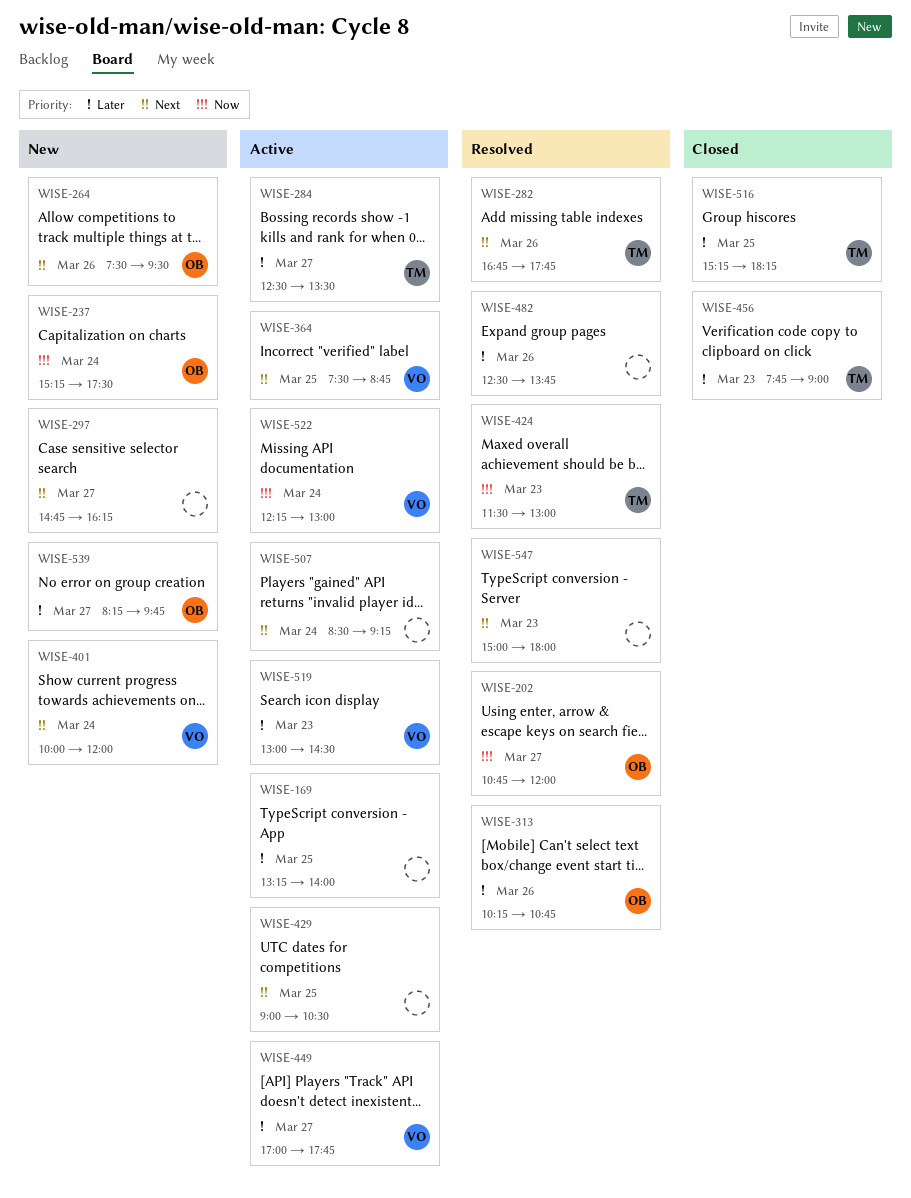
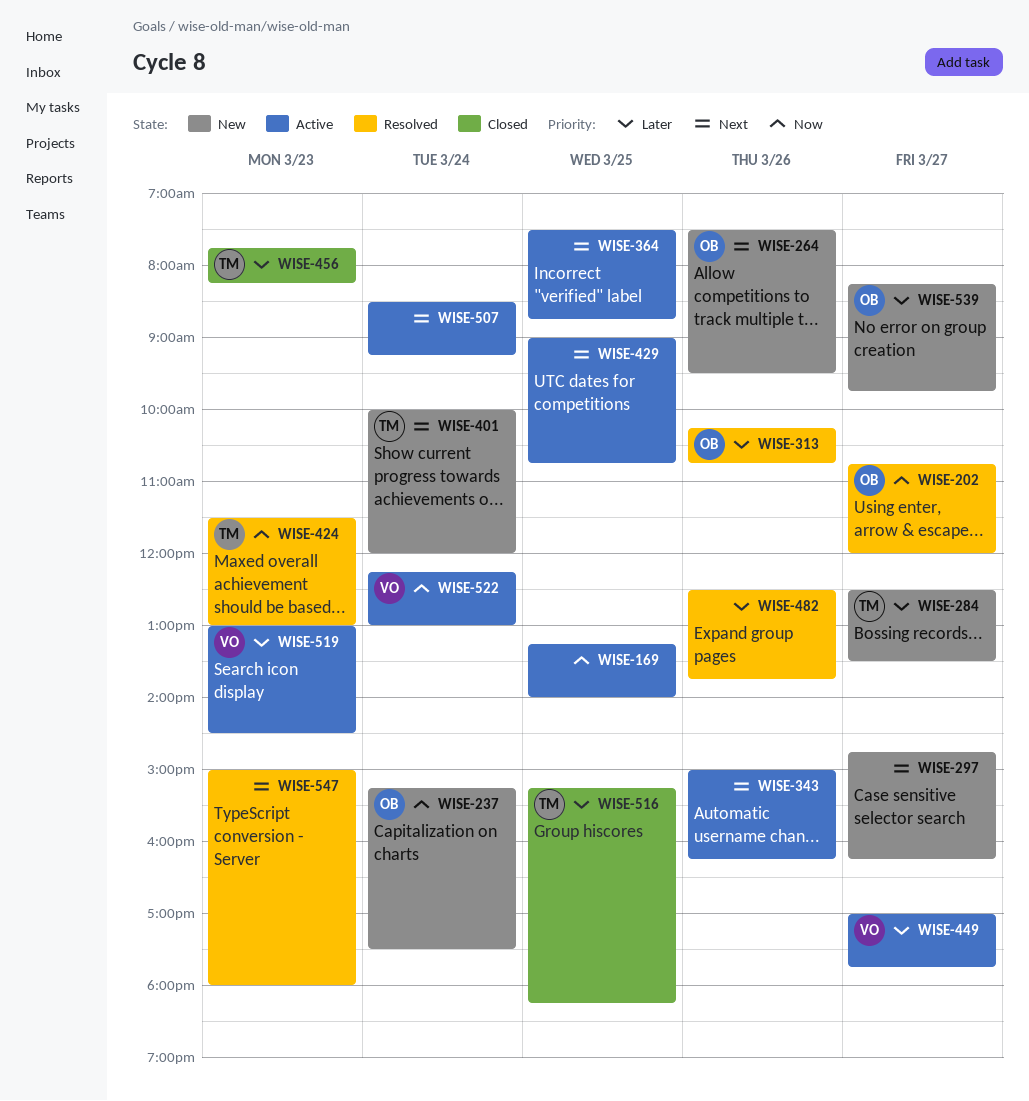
WISE-169, priority: Later -> Now
WISE-282: present -> none
WISE-284, status: Active -> New
WISE-343: none -> present
WISE-364, owner: VO -> none
WISE-401, owner: VO -> TM
WISE-429, ends: 10:30 -> 10:45
WISE-456, ends: 09:00 -> 08:15

